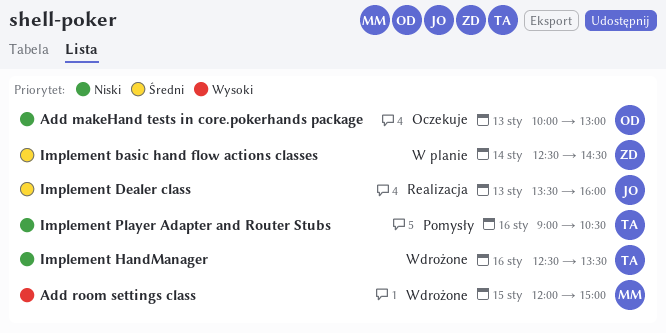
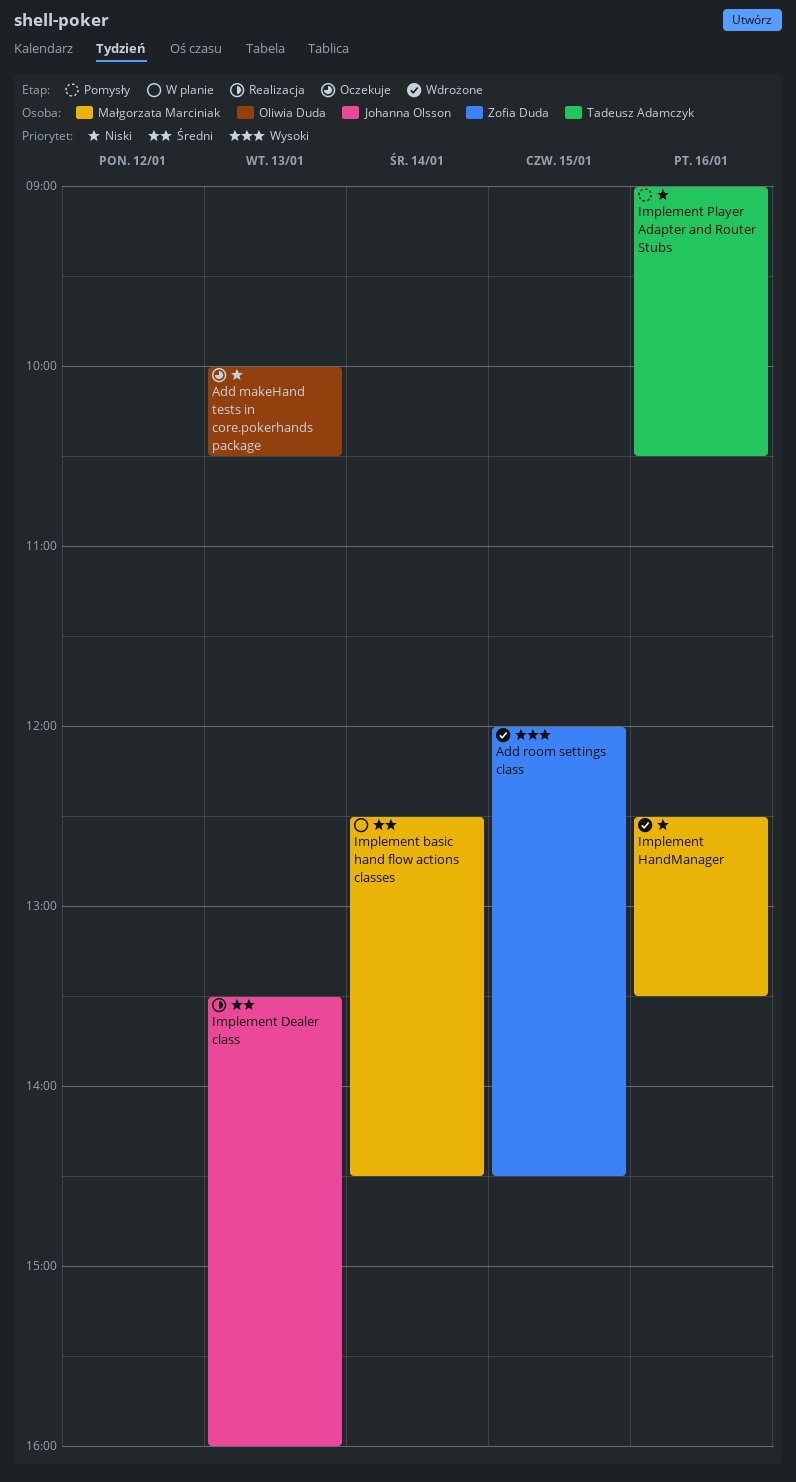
Add makeHand tests in core.pokerhands package, ends: 13:00 -> 10:30
Add room settings class, owner: Małgorzata Marciniak -> Zofia Duda
Add room settings class, ends: 15:00 -> 14:30
Implement basic hand flow actions classes, owner: Zofia Duda -> Małgorzata Marciniak
Implement HandManager, owner: Tadeusz Adamczyk -> Małgorzata Marciniak

